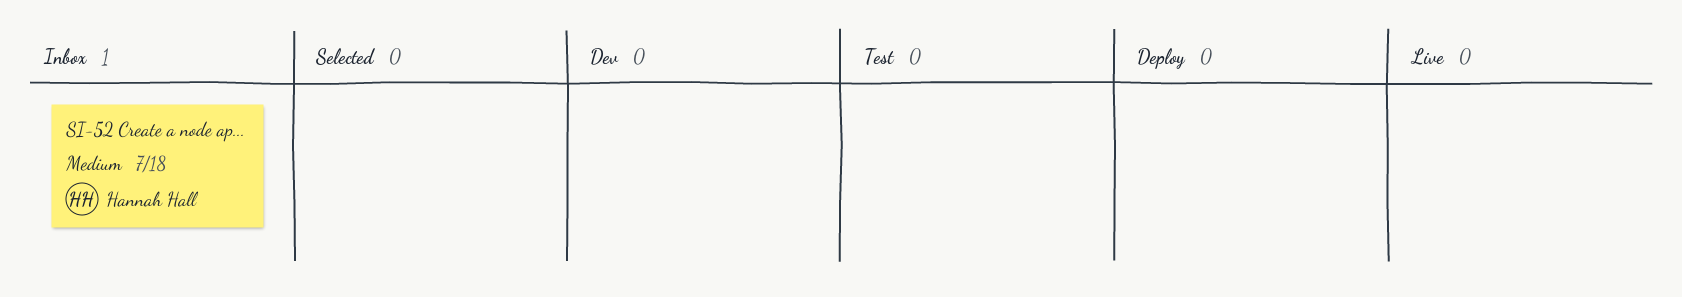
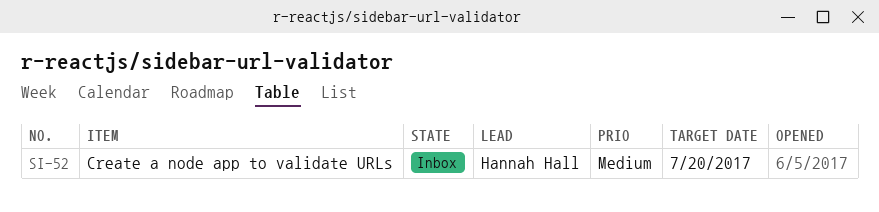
SI-52, due: Jul 18 -> Jul 20

